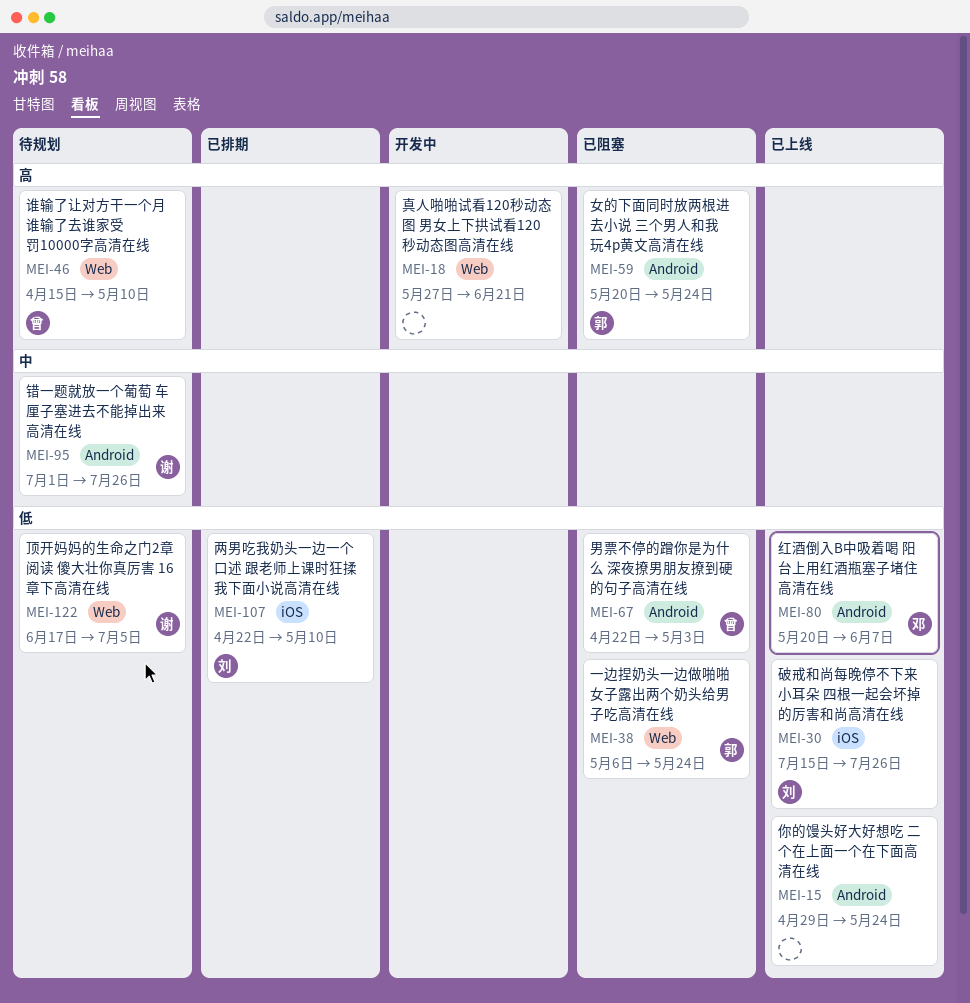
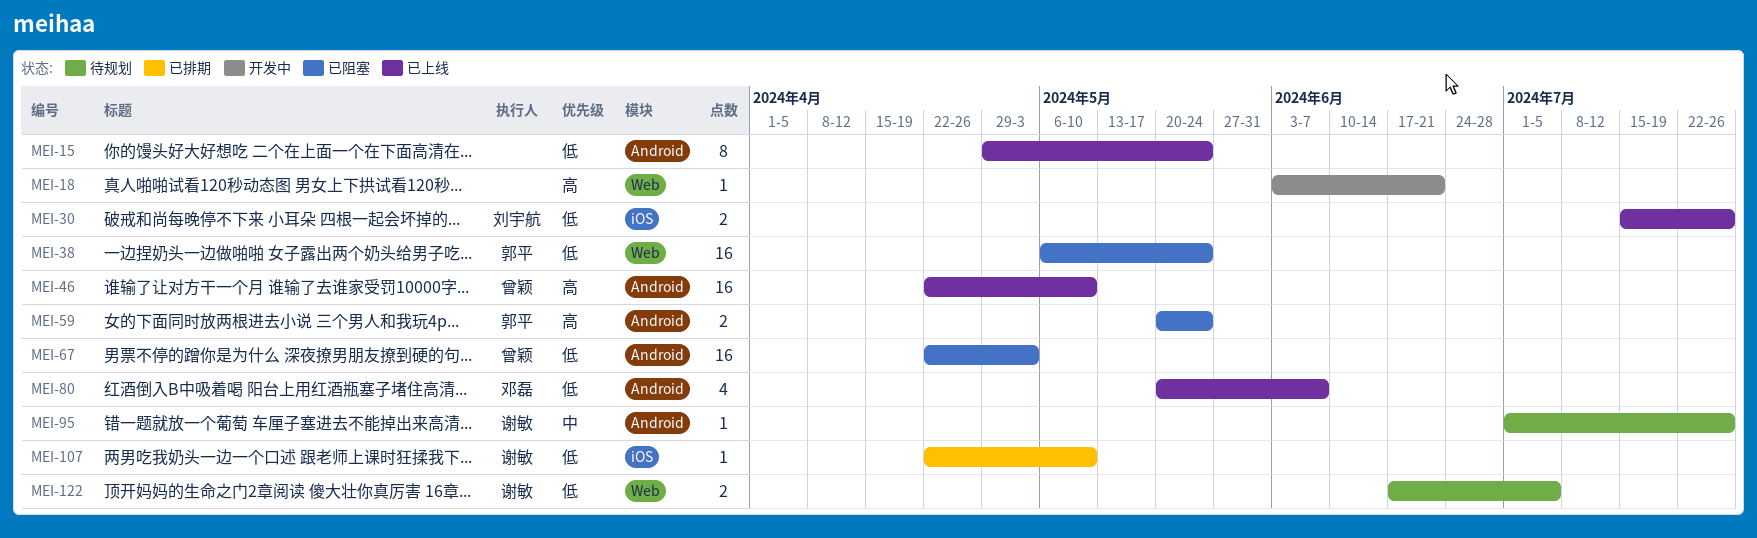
MEI-18, start: May 27 -> Jun 3
MEI-46, status: 待规划 -> 已上线
MEI-46, label: Web -> Android
MEI-46, start: Apr 15 -> Apr 22
MEI-107, owner: 刘宇航 -> 谢敏

